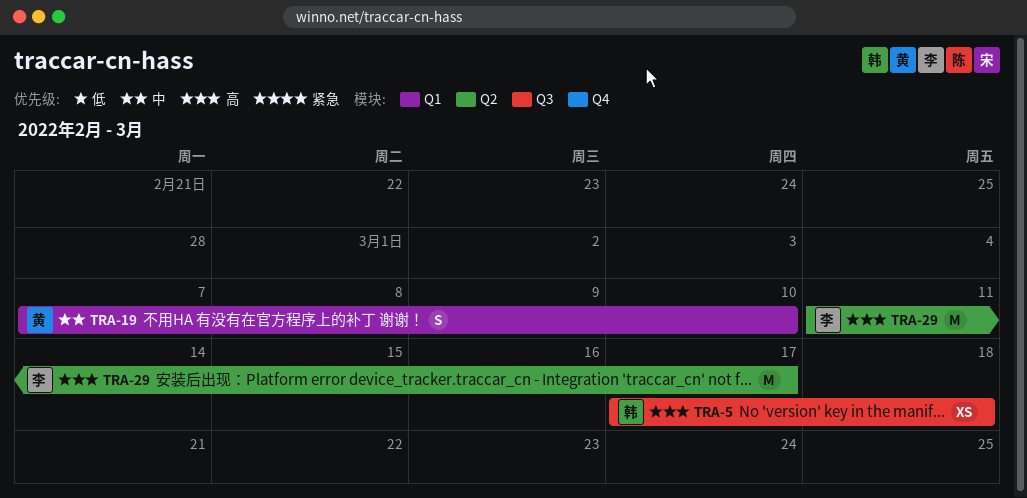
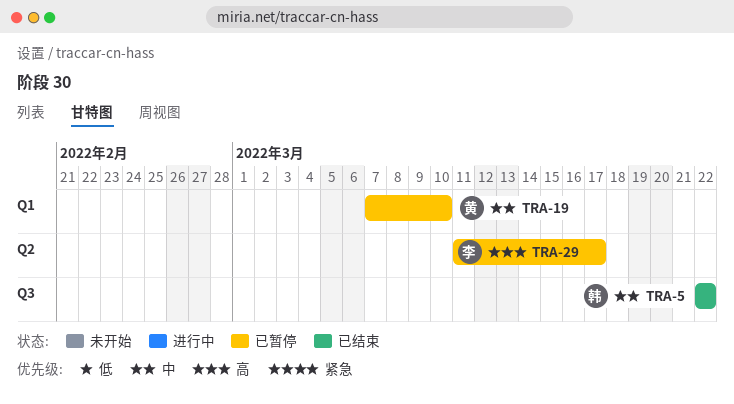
TRA-5, priority: 高 -> 中
TRA-5, start: Mar 17 -> Mar 22
TRA-5, due: Mar 18 -> Mar 22

